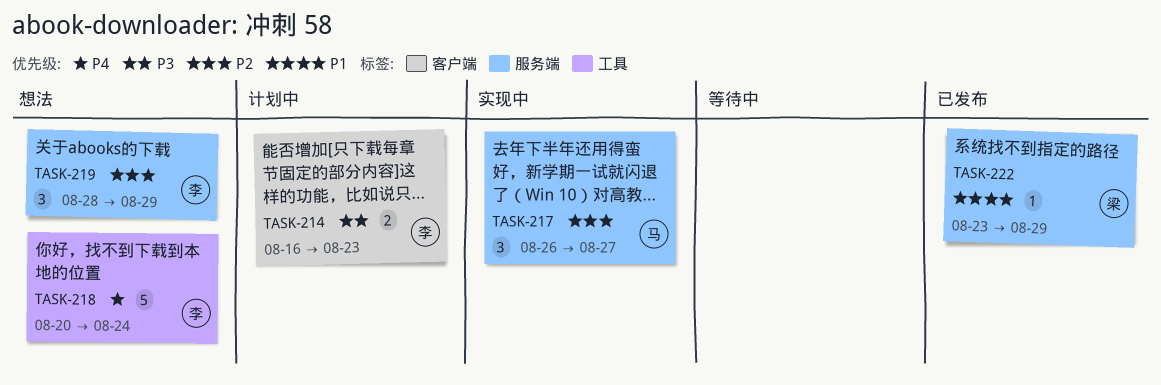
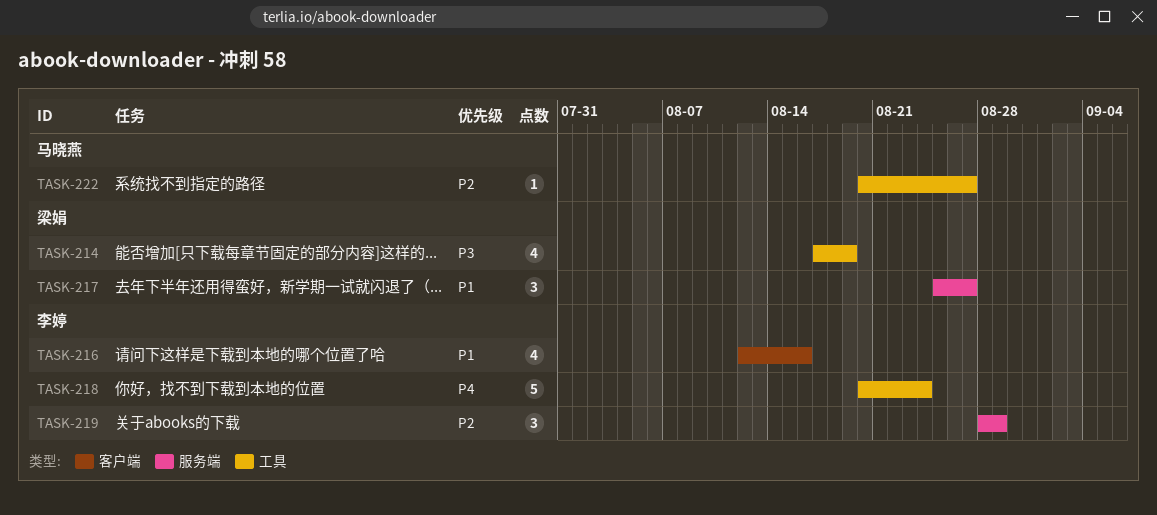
TASK-214, owner: 李婷 -> 梁娟
TASK-214, label: 客户端 -> 工具
TASK-214, estimate: 2 -> 4
TASK-214, start: Aug 16 -> Aug 17
TASK-214, due: Aug 23 -> Aug 19
TASK-216: none -> present
TASK-217, owner: 马晓燕 -> 梁娟
TASK-217, priority: P2 -> P1
TASK-217, start: Aug 26 -> Aug 25
TASK-222, owner: 梁娟 -> 马晓燕
TASK-222, priority: P1 -> P2
TASK-222, label: 服务端 -> 工具
TASK-222, start: Aug 23 -> Aug 20
TASK-222, due: Aug 29 -> Aug 27

